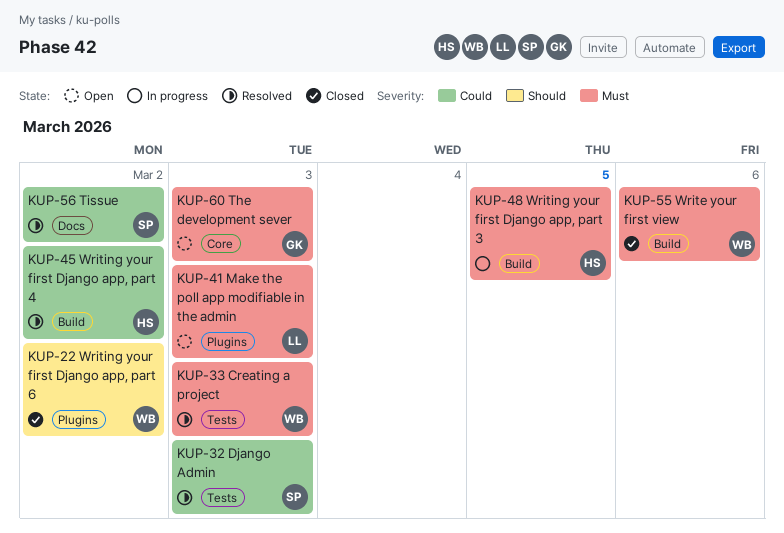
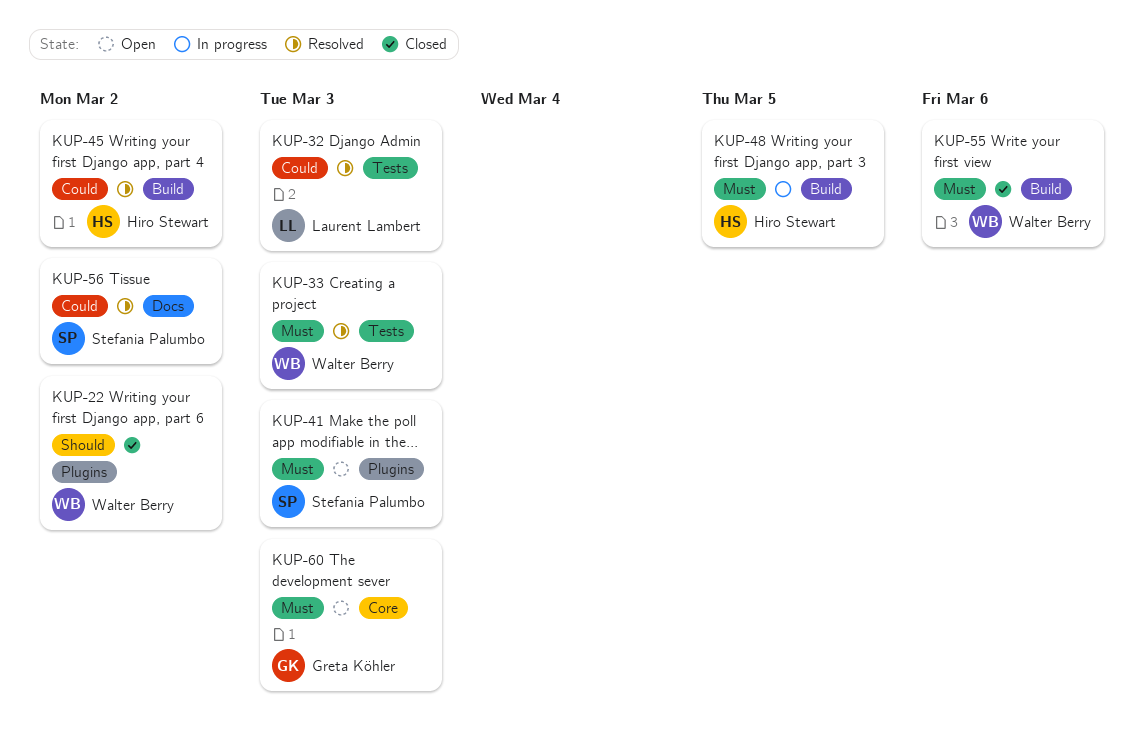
KUP-32, owner: Stefania Palumbo -> Laurent Lambert
KUP-41, owner: Laurent Lambert -> Stefania Palumbo

